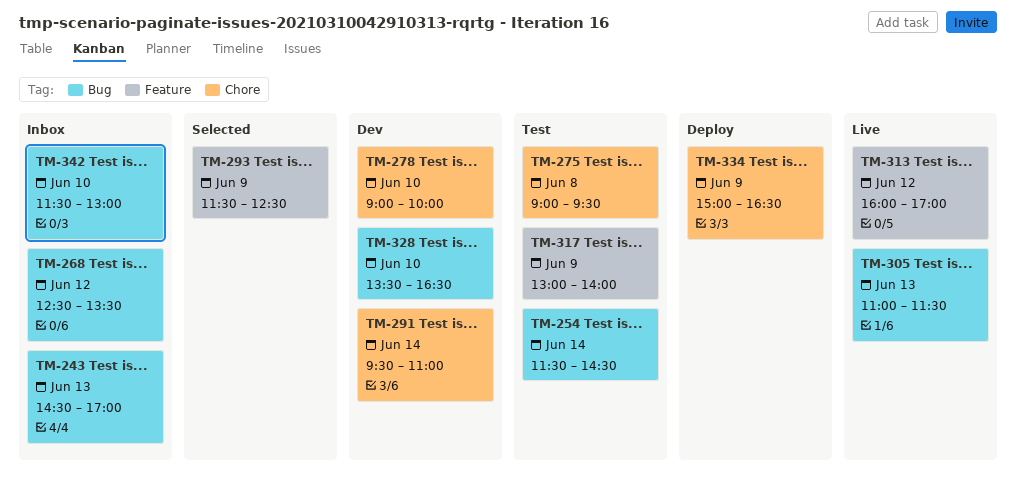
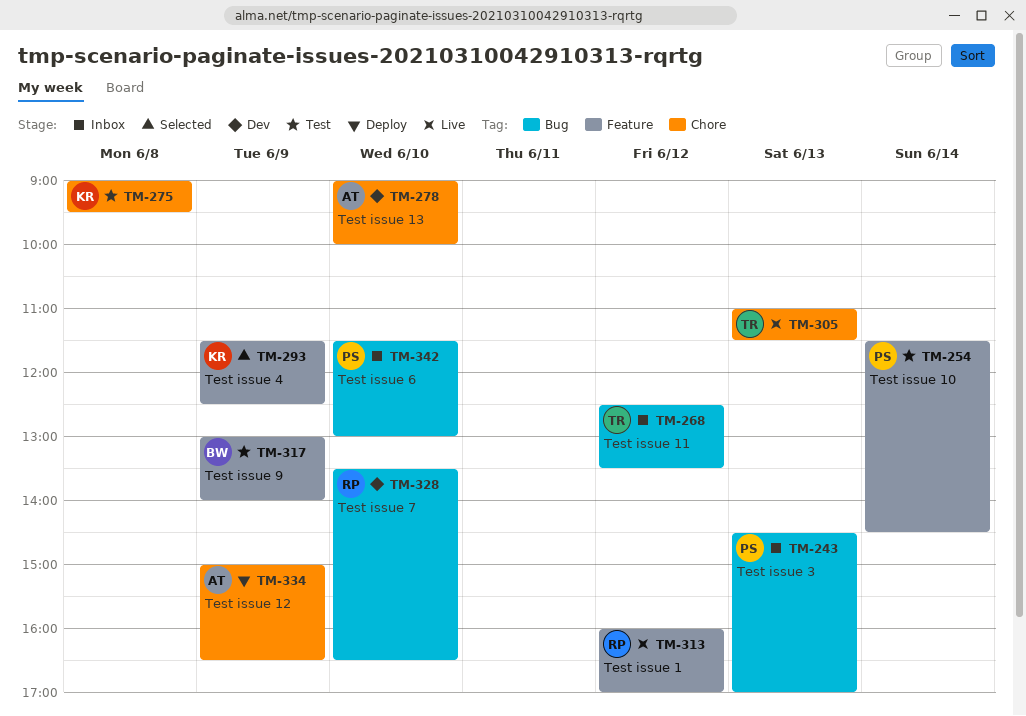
TM-254, label: Bug -> Feature
TM-291: present -> none
TM-305, label: Bug -> Chore

